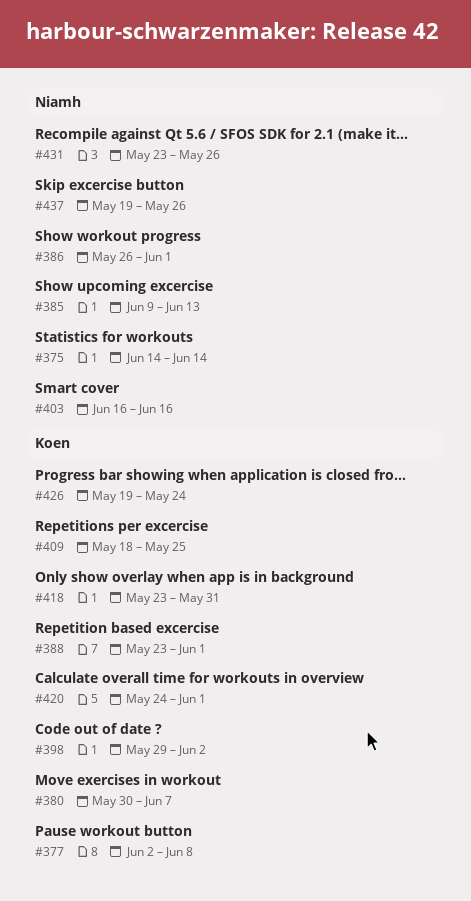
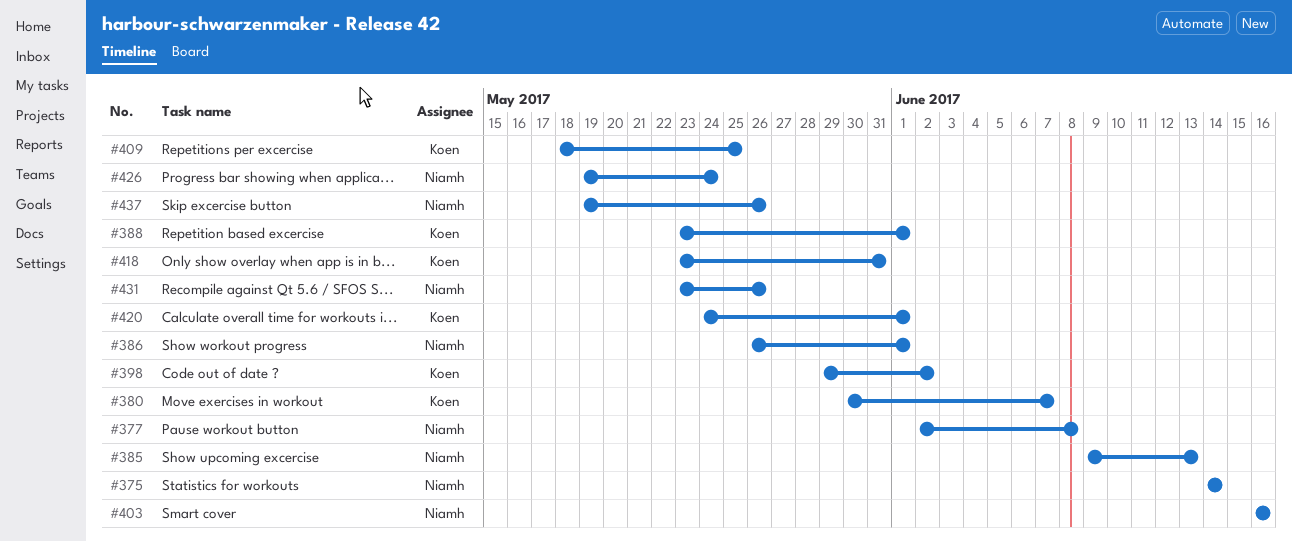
#377, owner: Koen -> Niamh
#426, owner: Koen -> Niamh

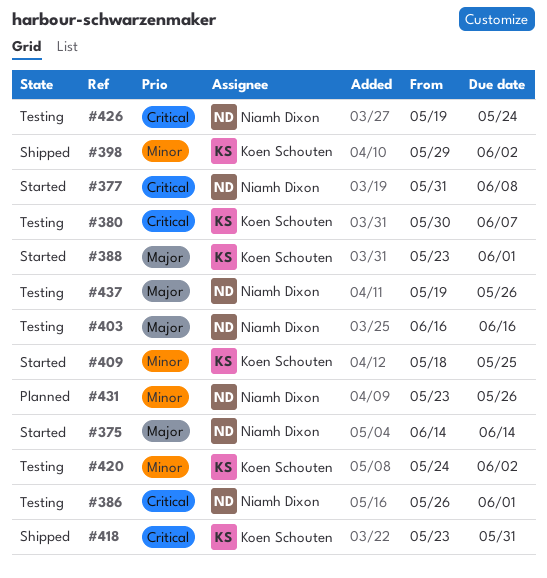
#377, start: Jun 2 -> May 31
#385: present -> none
#420, due: Jun 1 -> Jun 2

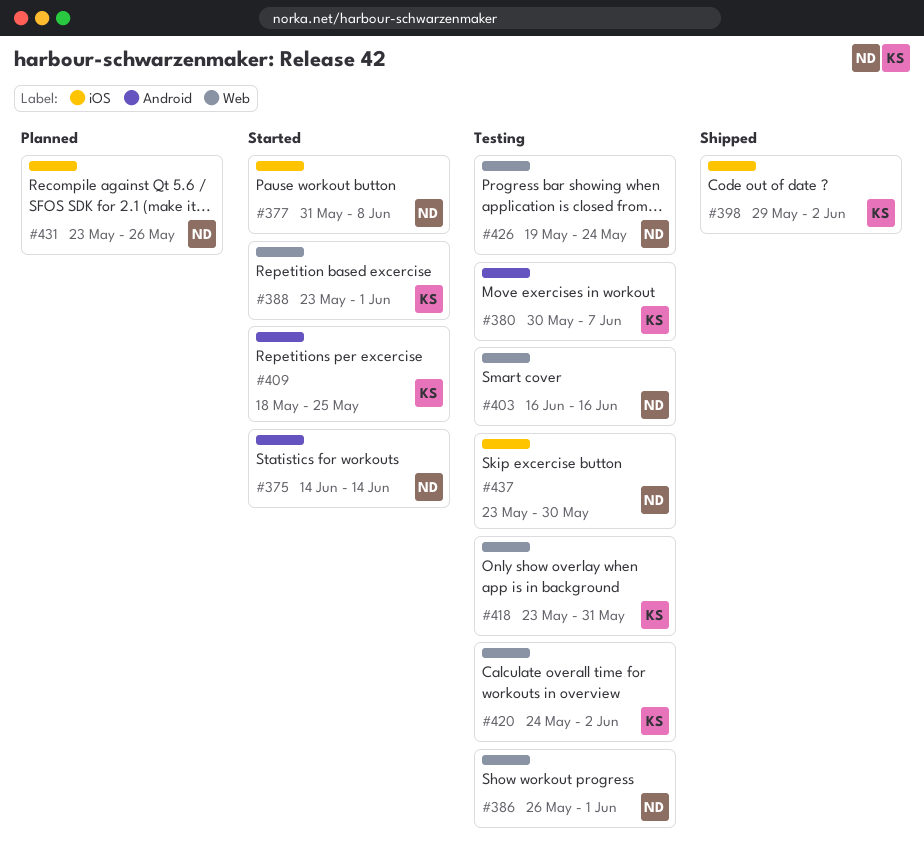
#418, status: Shipped -> Testing
#437, start: May 19 -> May 23
#437, due: May 26 -> May 30

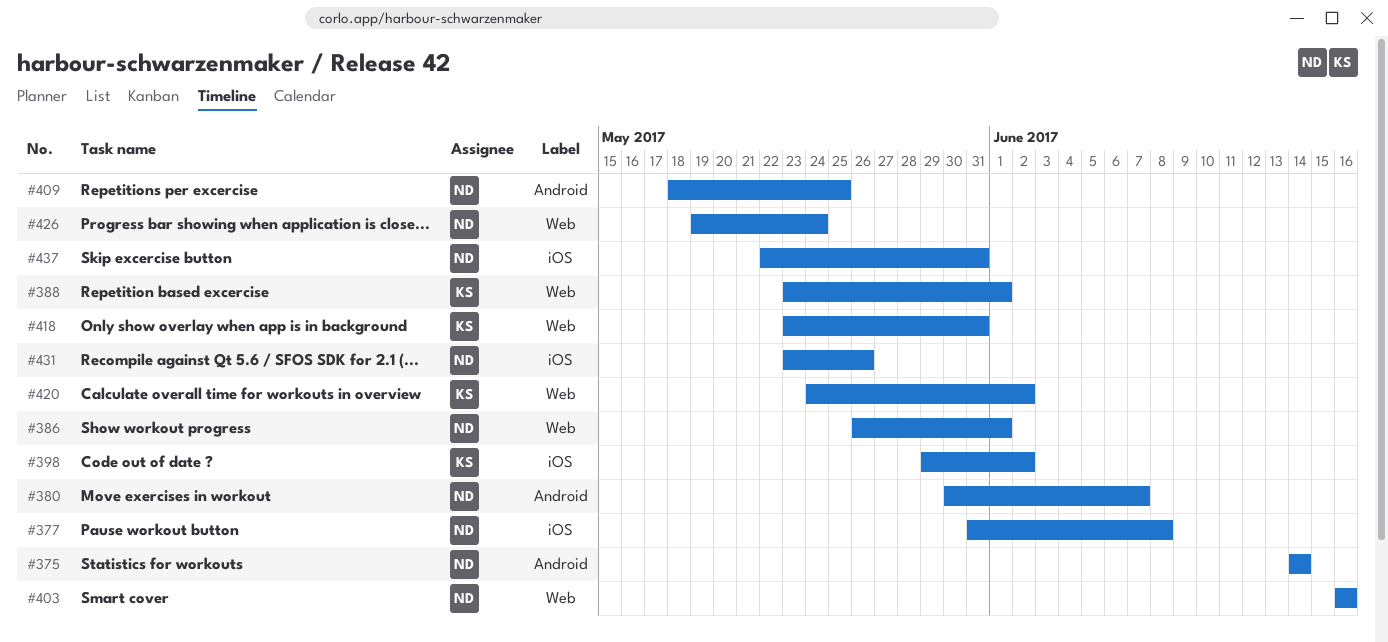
#380, owner: KS -> ND
#409, owner: KS -> ND
#437, start: May 23 -> May 22
#437, due: May 30 -> May 31

